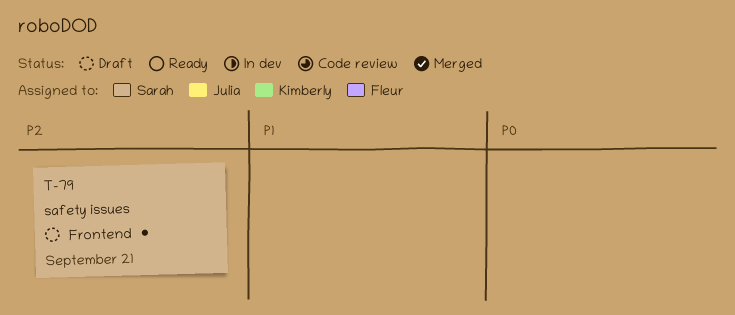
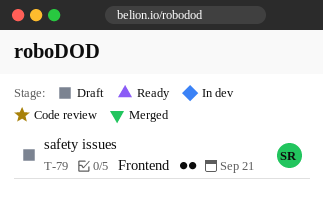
T-79, estimate: 1 -> 2

